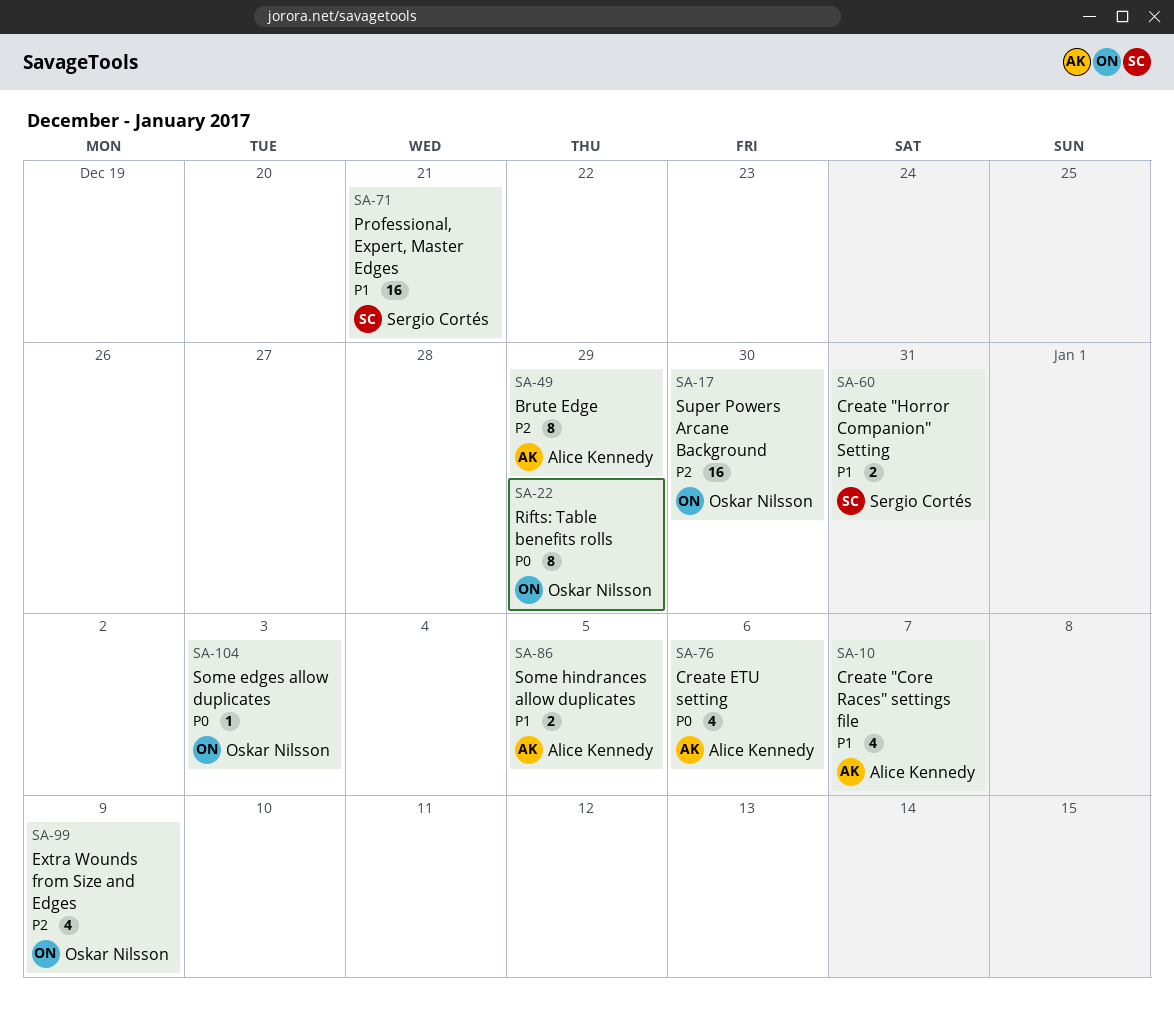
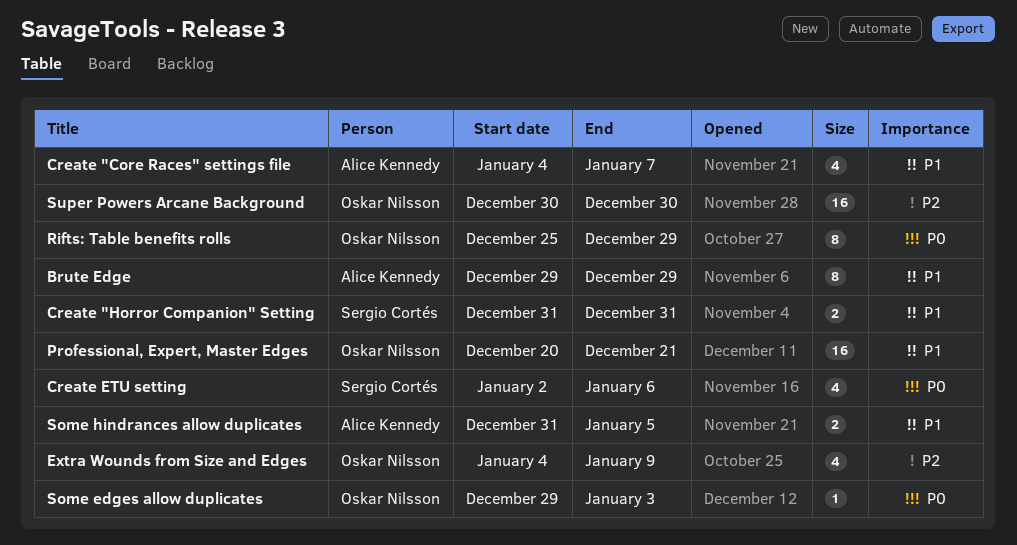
Brute Edge, priority: P2 -> P1
Create ETU setting, owner: Alice Kennedy -> Sergio Cortés
Professional, Expert, Master Edges, owner: Sergio Cortés -> Oskar Nilsson

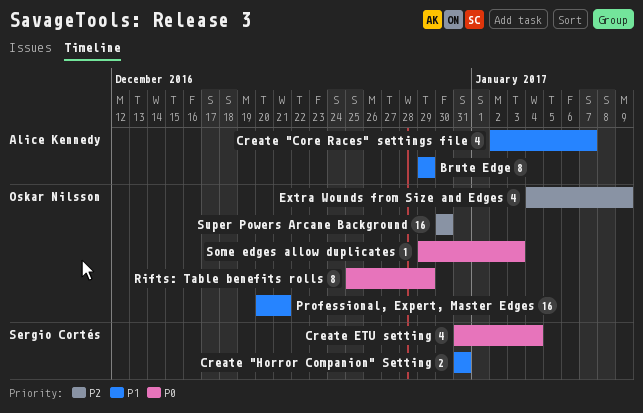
Create "Core Races" settings file, start: Jan 4 -> Jan 2
Create ETU setting, start: Jan 2 -> Dec 31
Create ETU setting, due: Jan 6 -> Jan 4
Some hindrances allow duplicates: present -> none

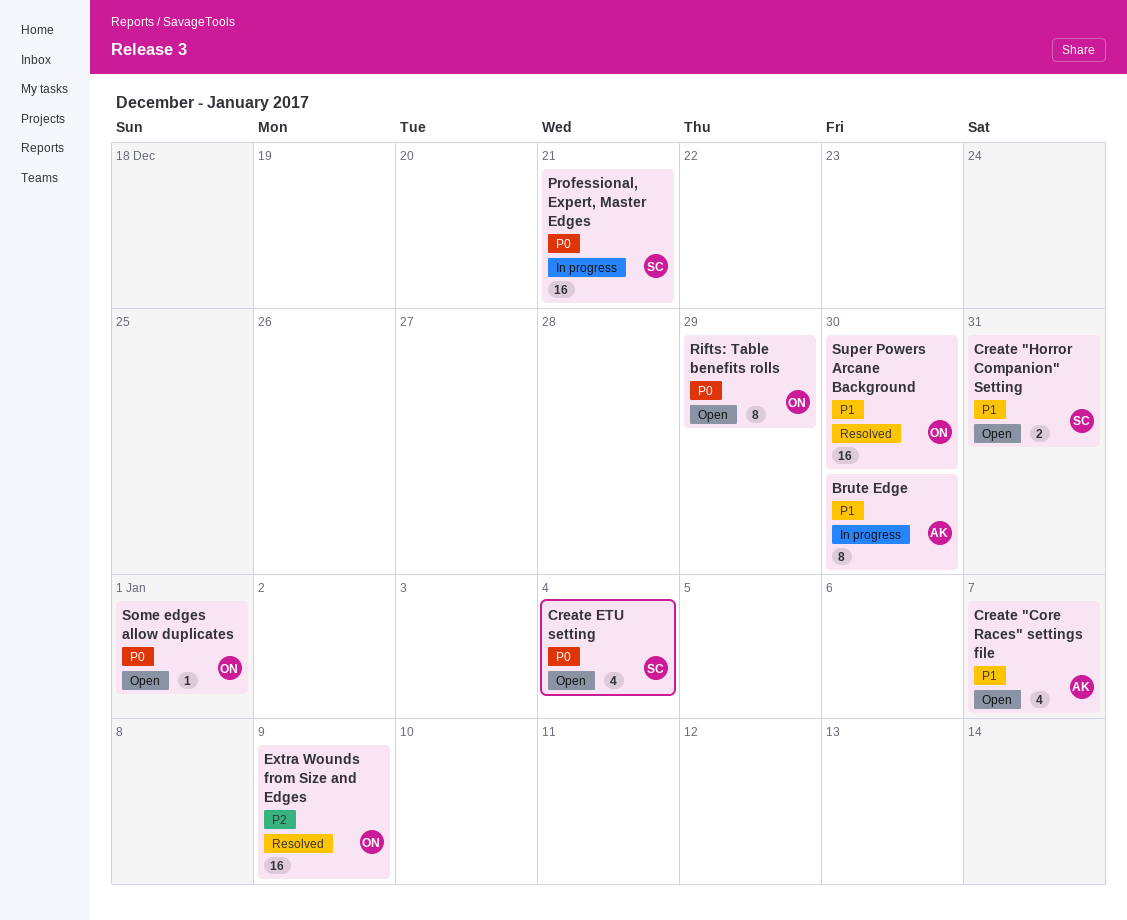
Brute Edge, due: Dec 29 -> Dec 30
Extra Wounds from Size and Edges, estimate: 4 -> 16
Professional, Expert, Master Edges, owner: Oskar Nilsson -> Sergio Cortés
Professional, Expert, Master Edges, priority: P1 -> P0
Some edges allow duplicates, due: Jan 3 -> Jan 1
Super Powers Arcane Background, priority: P2 -> P1

